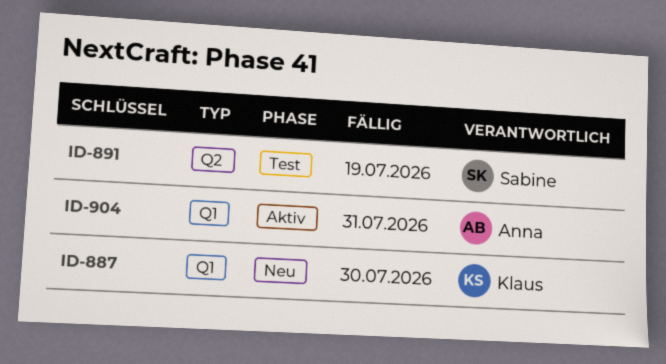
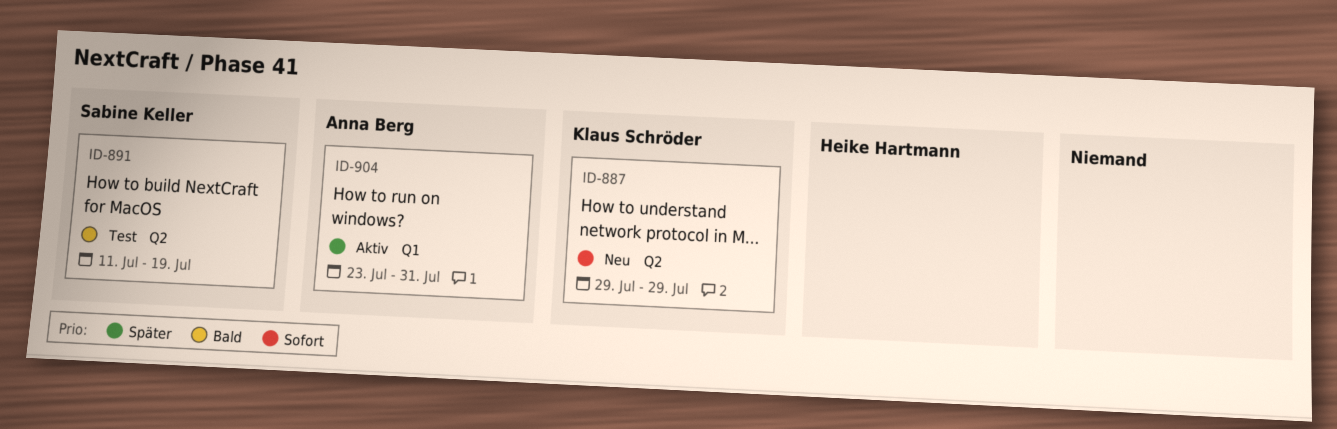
ID-887, label: Q1 -> Q2
ID-887, due: Jul 30 -> Jul 29

